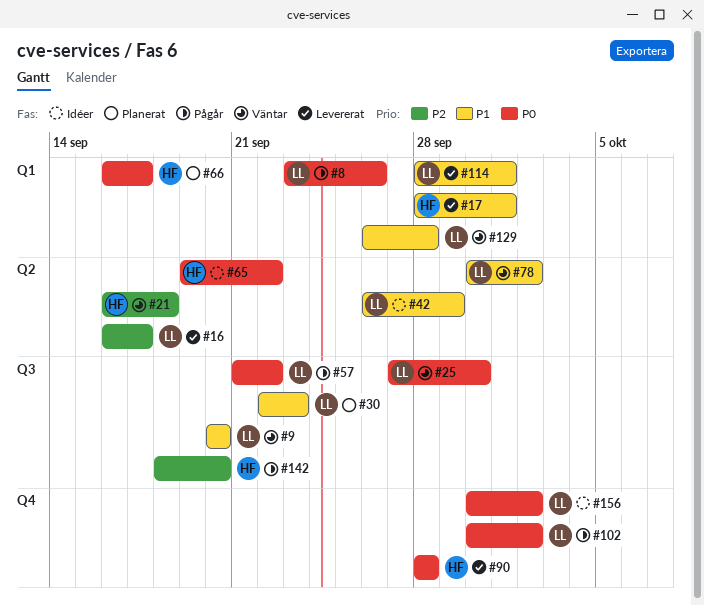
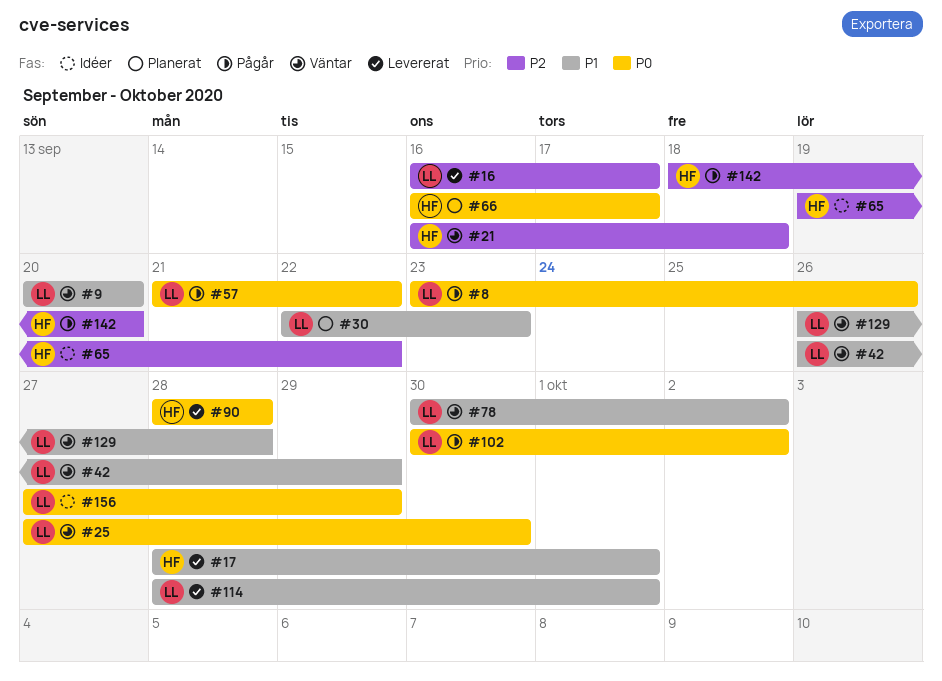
#42, status: Idéer -> Väntar
#65, priority: P0 -> P2
#156, start: Sep 30 -> Sep 27
#156, due: Oct 2 -> Sep 29

